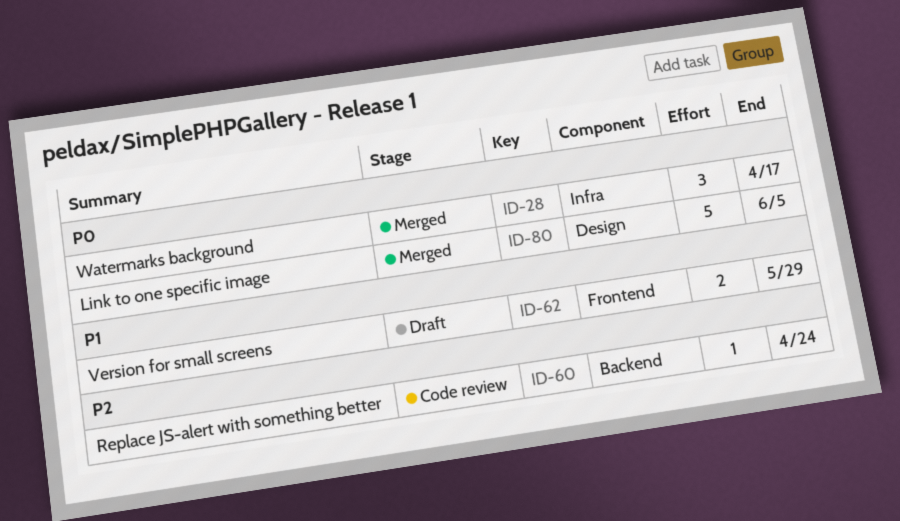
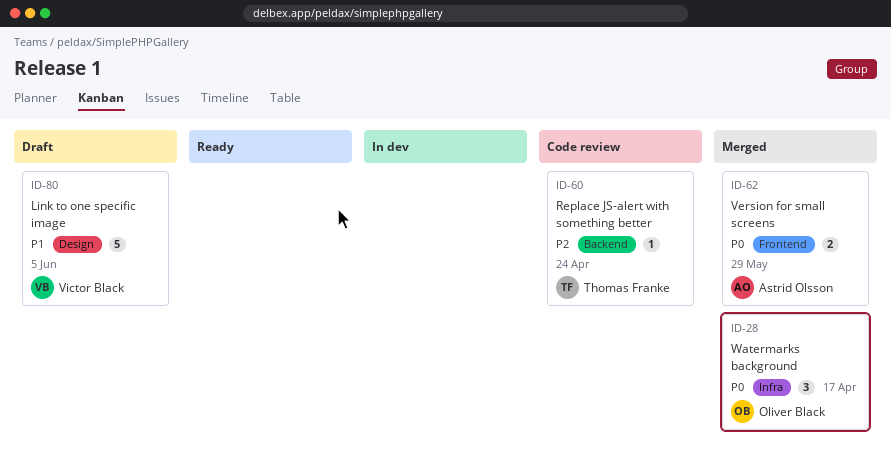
ID-62, status: Draft -> Merged
ID-62, priority: P1 -> P0
ID-80, status: Merged -> Draft
ID-80, priority: P0 -> P1

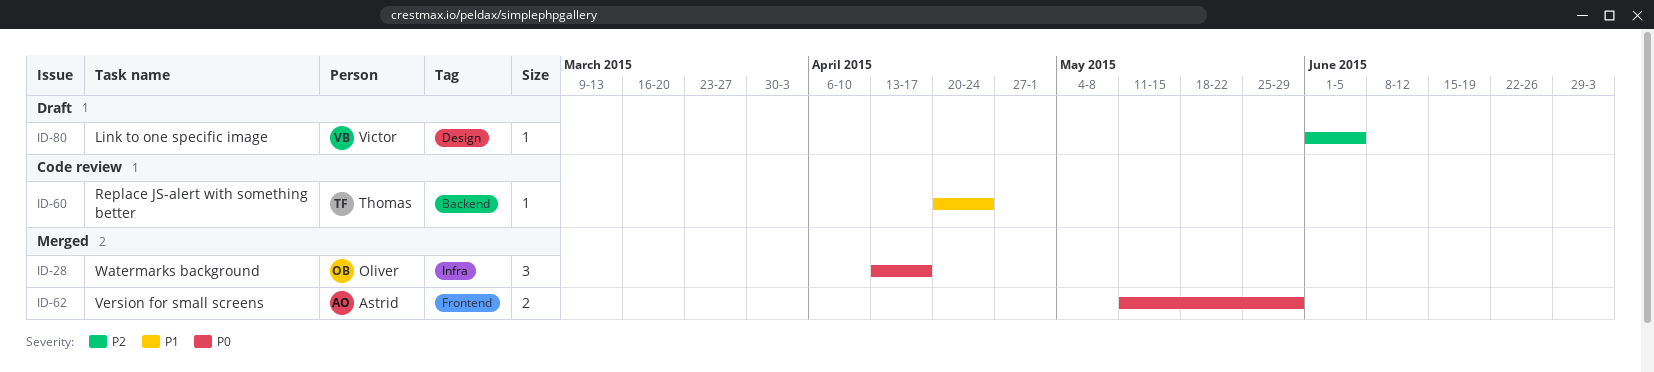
ID-60, priority: P2 -> P1
ID-80, priority: P1 -> P2
ID-80, estimate: 5 -> 1

